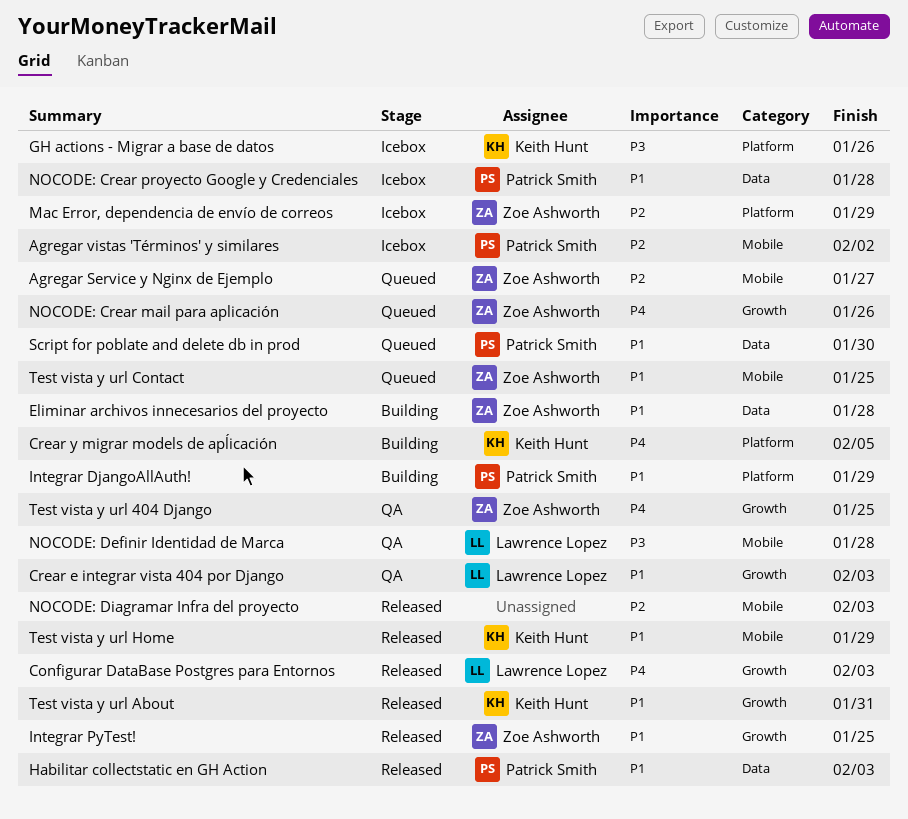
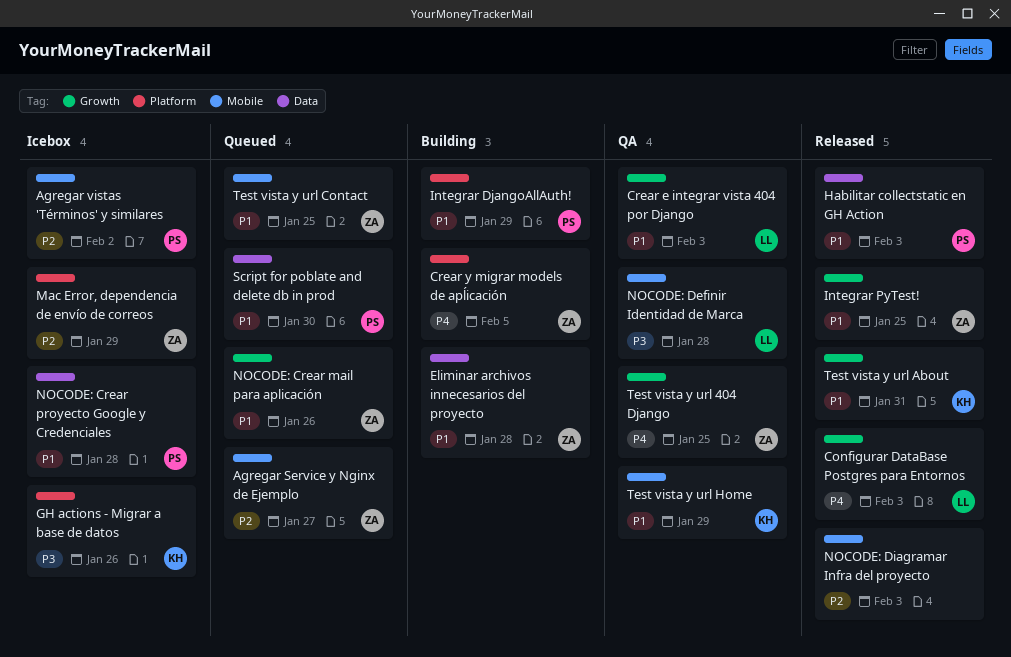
Crear y migrar models de apĺicación, owner: Keith Hunt -> Zoe Ashworth
NOCODE: Crear mail para aplicación, priority: P4 -> P1
Test vista y url Home, status: Released -> QA

